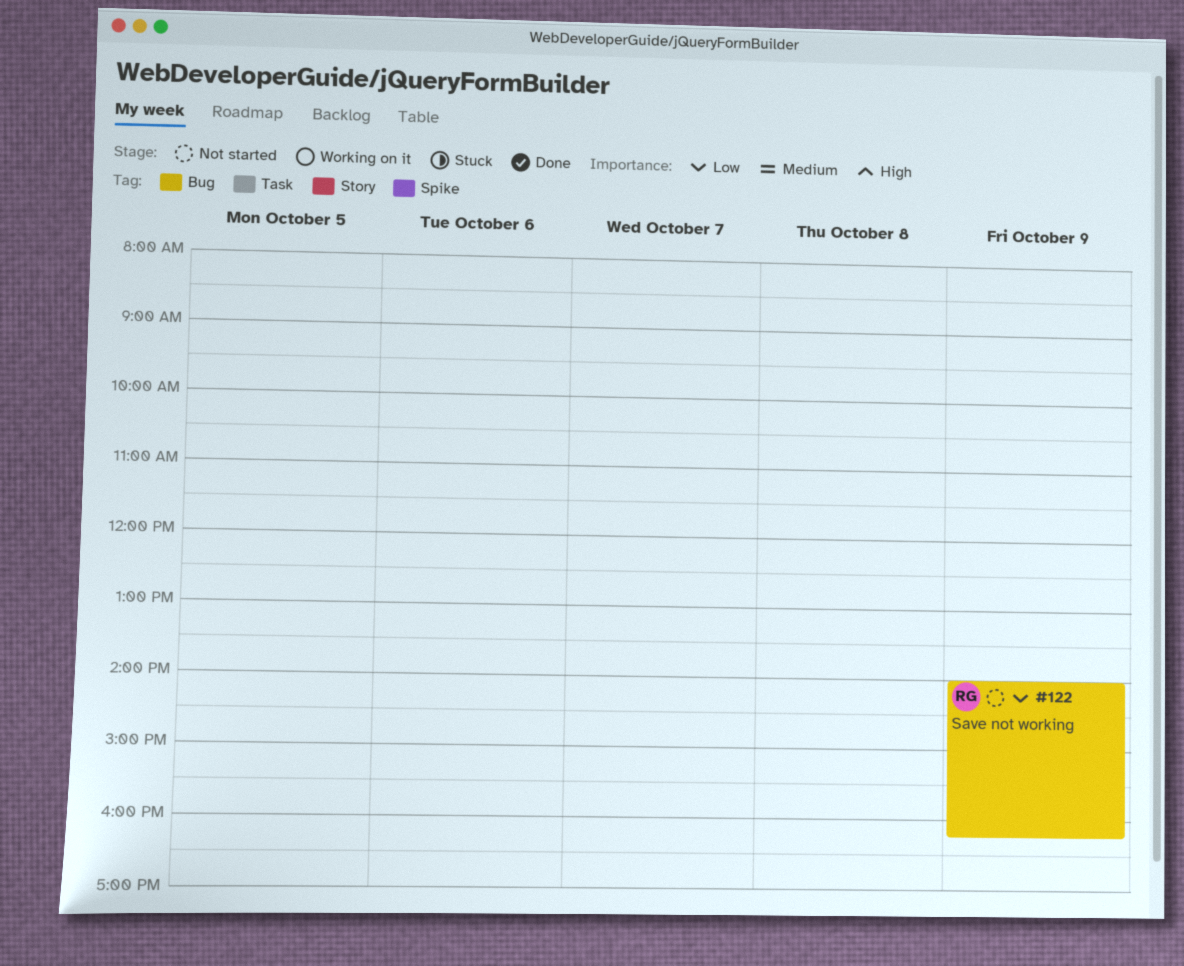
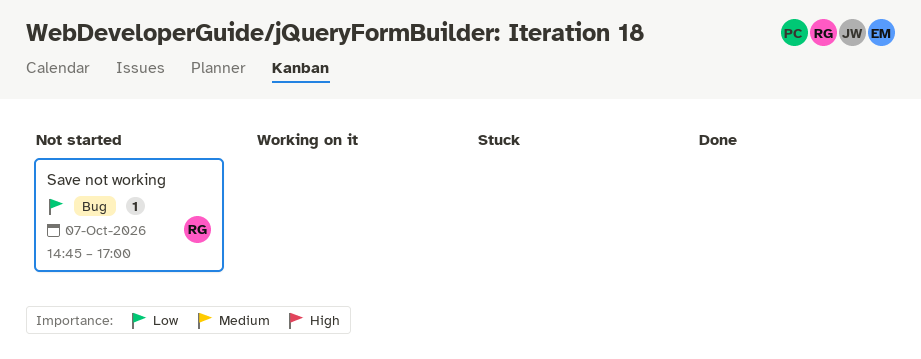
Save not working, day: Oct 9 -> Oct 7
Save not working, begins: 14:00 -> 14:45
Save not working, ends: 16:15 -> 17:00

